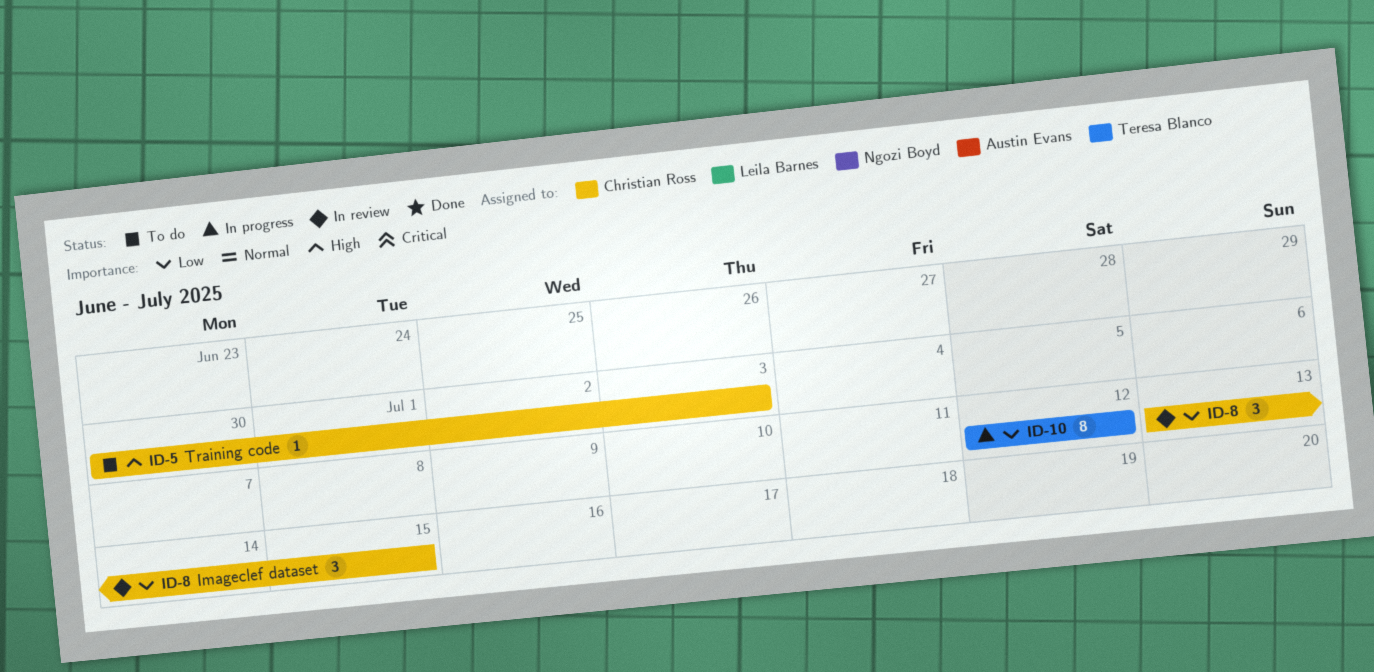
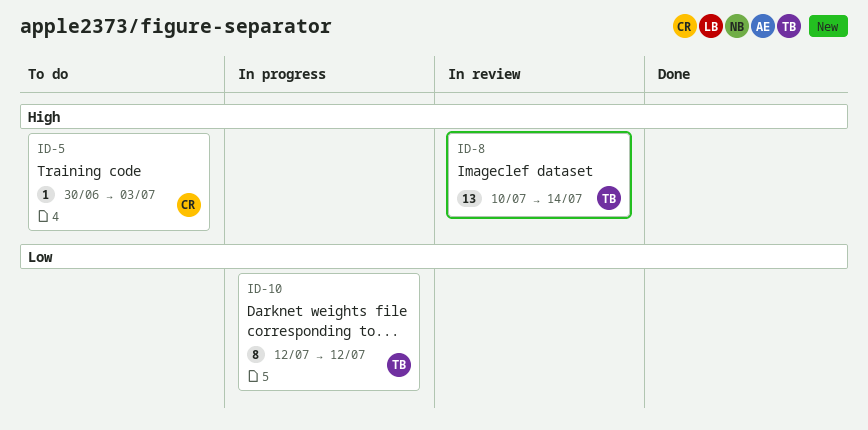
ID-8, owner: Christian Ross -> Teresa Blanco
ID-8, priority: Low -> High
ID-8, estimate: 3 -> 13
ID-8, start: Jul 13 -> Jul 10
ID-8, due: Jul 15 -> Jul 14

